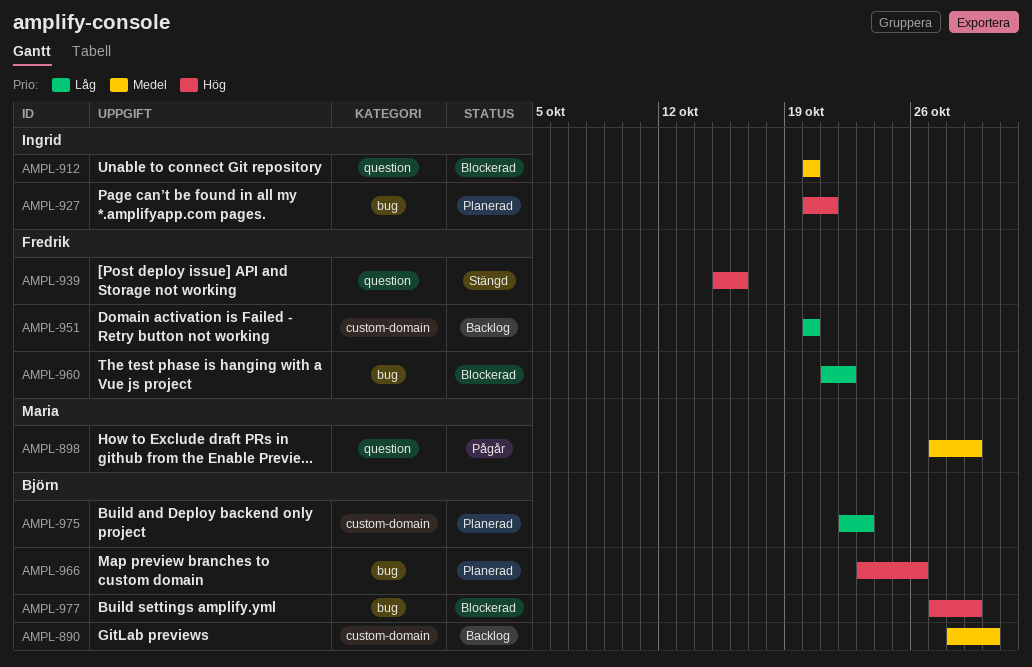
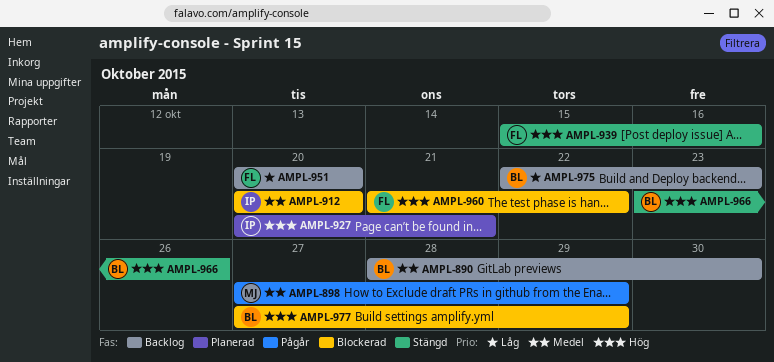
AMPL-960, priority: Låg -> Hög
AMPL-966, status: Planerad -> Stängd
AMPL-975, status: Planerad -> Backlog

